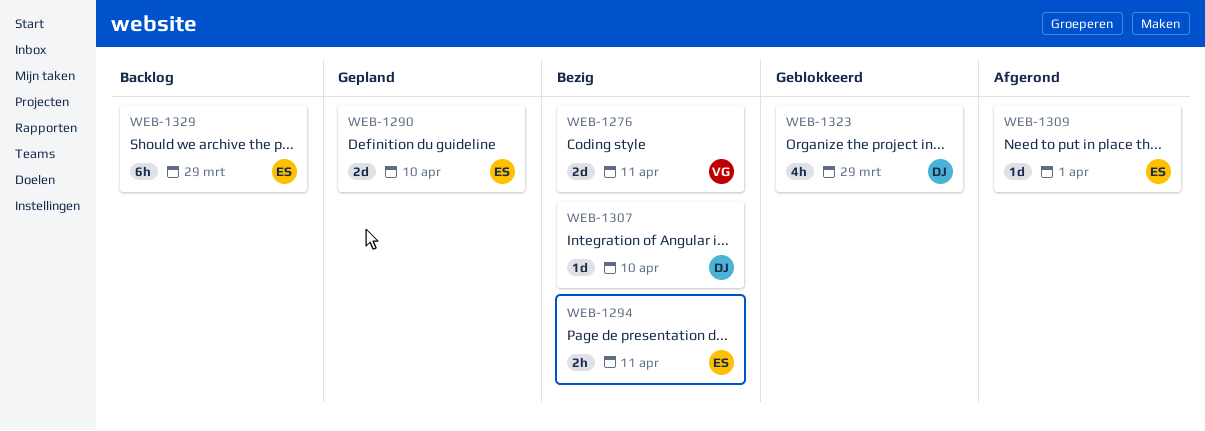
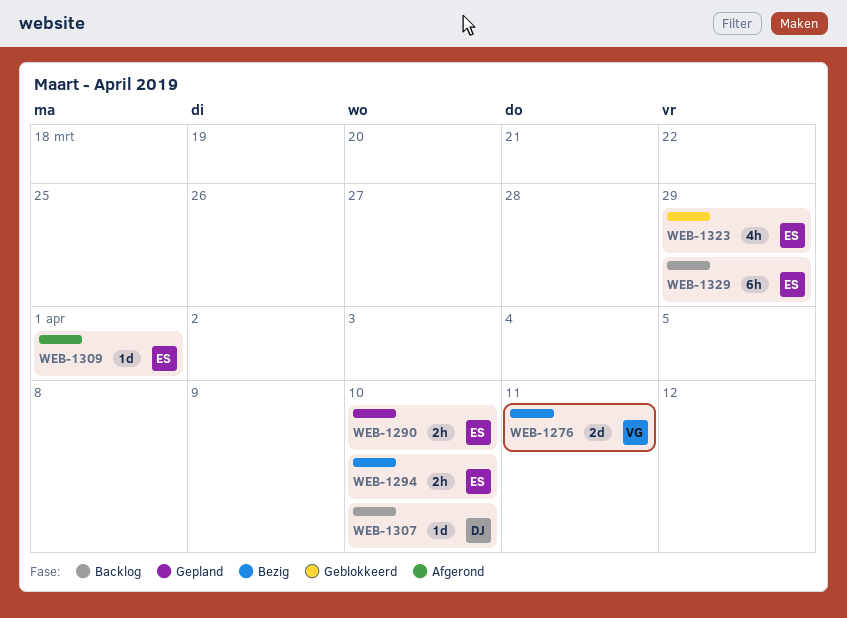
WEB-1290, estimate: 2d -> 2h
WEB-1294, due: Apr 11 -> Apr 10
WEB-1307, status: Bezig -> Backlog
WEB-1323, owner: DJ -> ES

